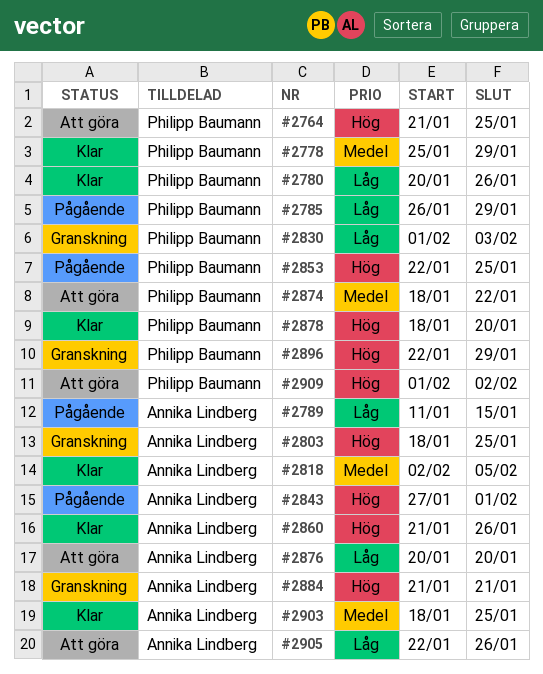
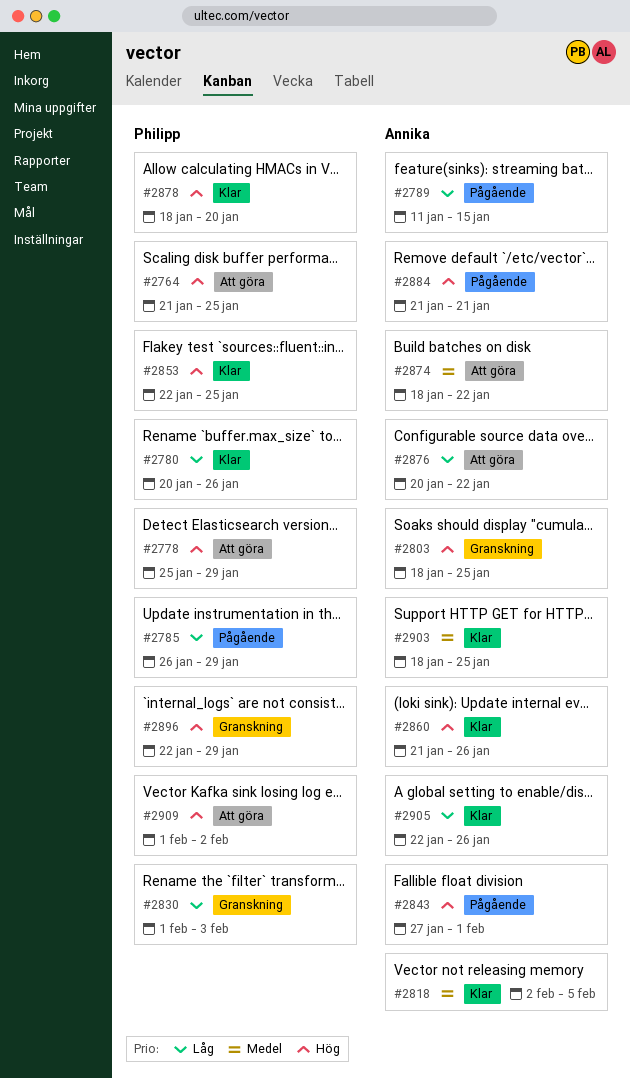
#2778, status: Klar -> Att göra
#2778, priority: Medel -> Hög
#2853, status: Pågående -> Klar
#2874, owner: Philipp Baumann -> Annika Lindberg
#2876, due: Jan 20 -> Jan 22
#2884, status: Granskning -> Pågående
#2905, status: Att göra -> Klar

